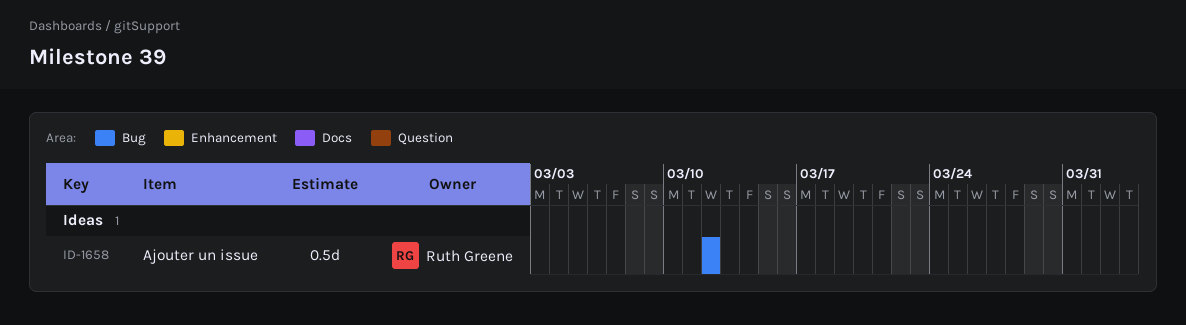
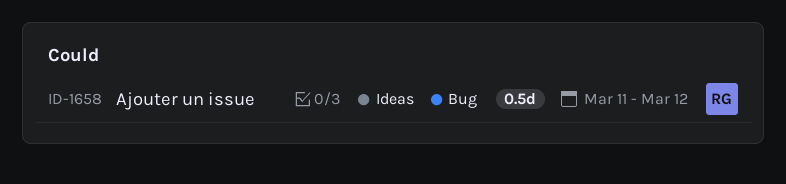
ID-1658, start: Mar 12 -> Mar 11

